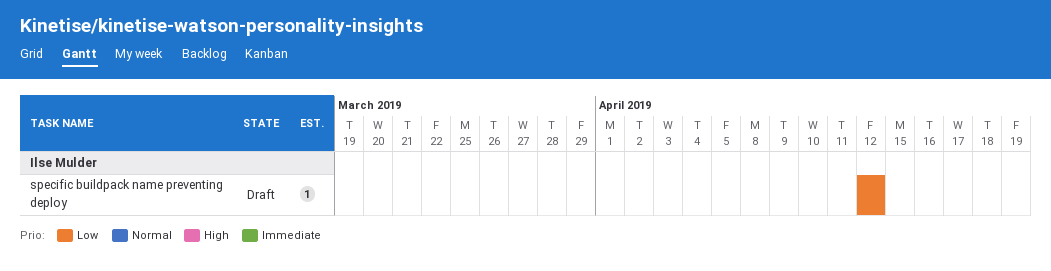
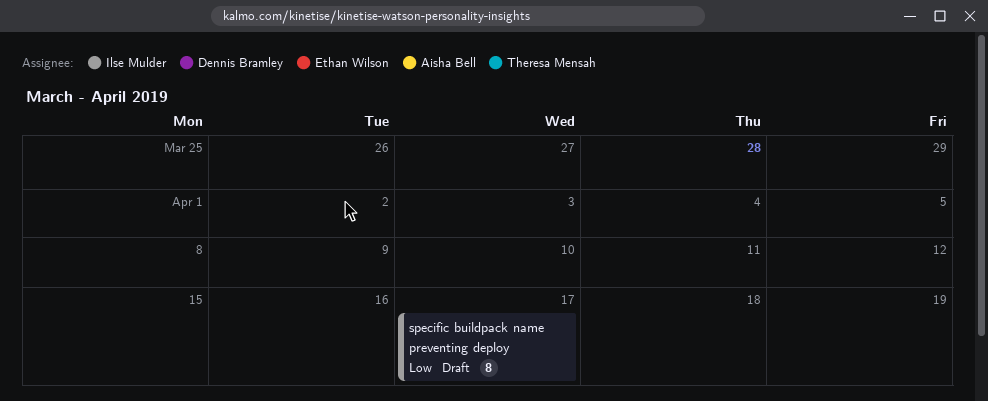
specific buildpack name preventing deploy, estimate: 1 -> 8
specific buildpack name preventing deploy, due: Apr 12 -> Apr 17

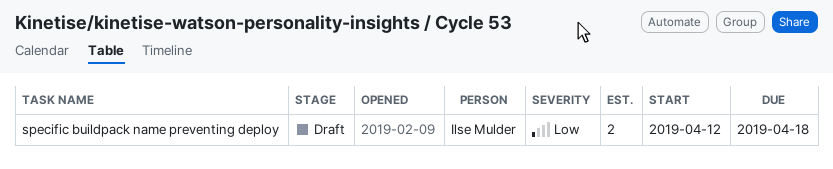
specific buildpack name preventing deploy, estimate: 8 -> 2
specific buildpack name preventing deploy, due: Apr 17 -> Apr 18

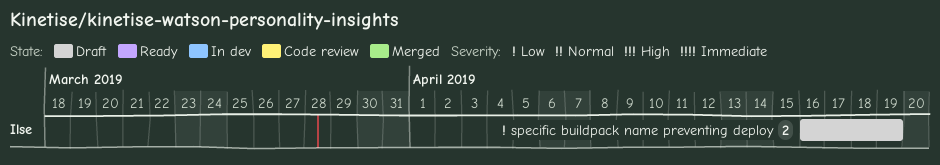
specific buildpack name preventing deploy, start: Apr 12 -> Apr 16
specific buildpack name preventing deploy, due: Apr 18 -> Apr 19

